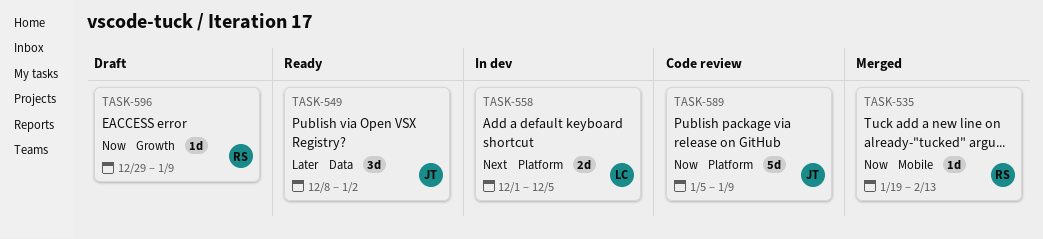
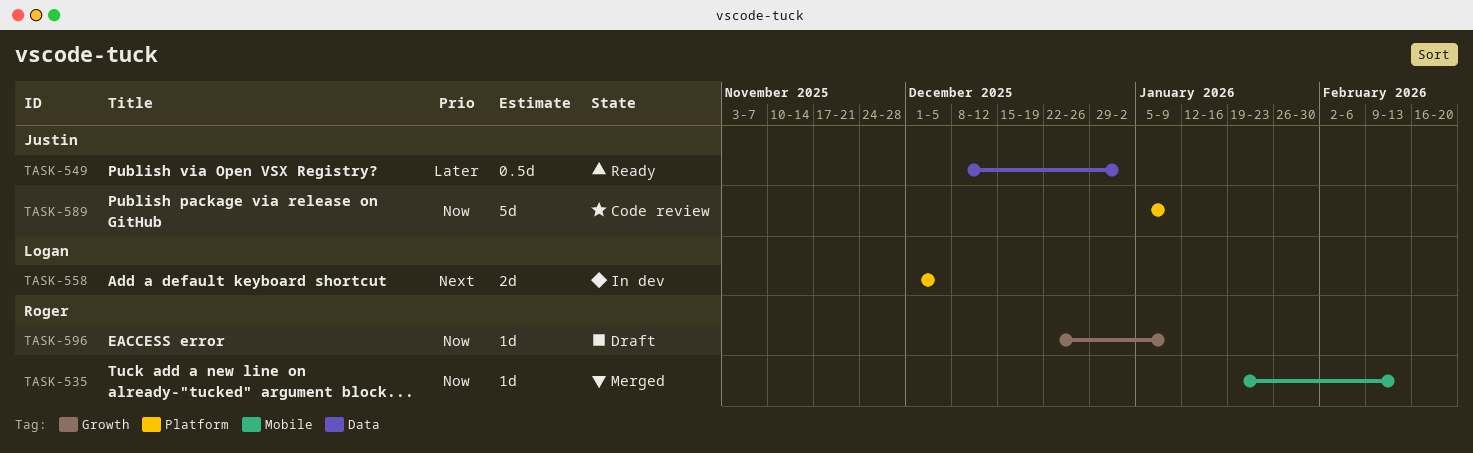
TASK-549, estimate: 3d -> 0.5d
TASK-596, start: Dec 29 -> Dec 22

